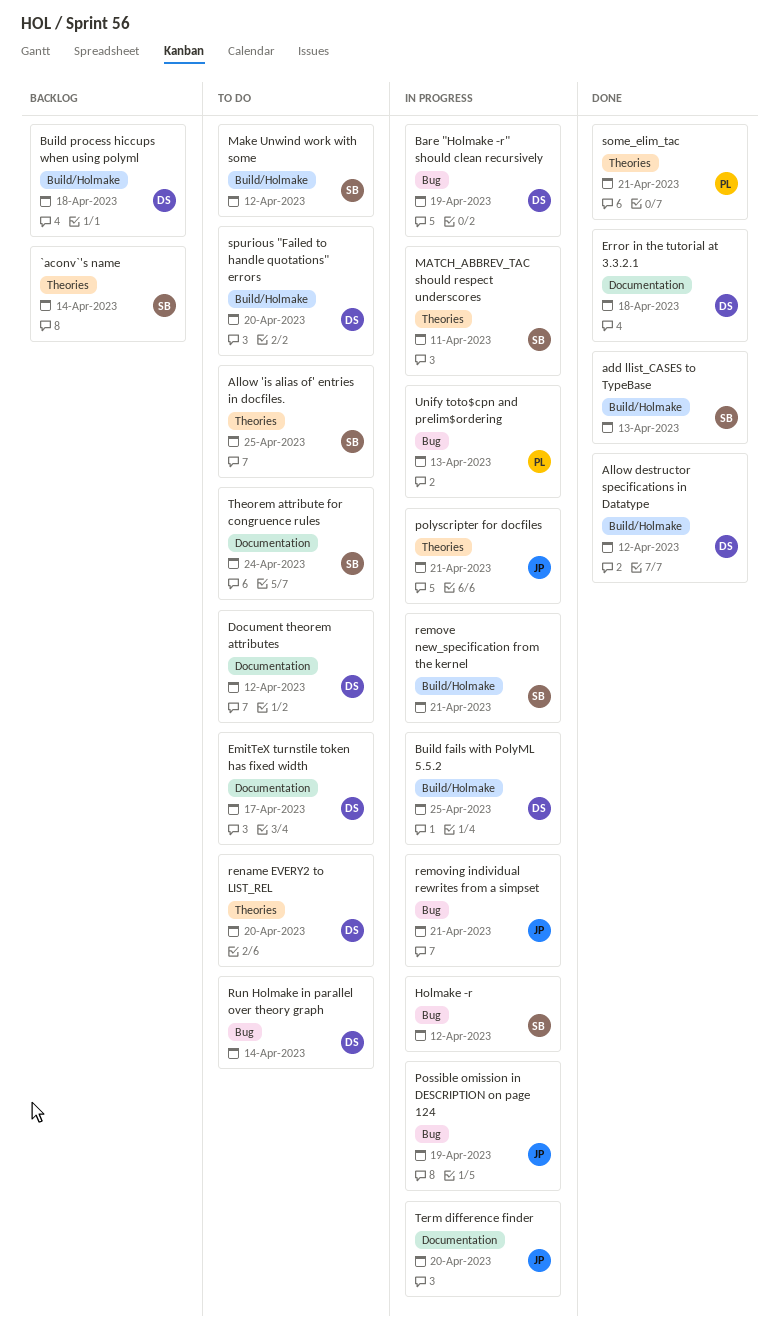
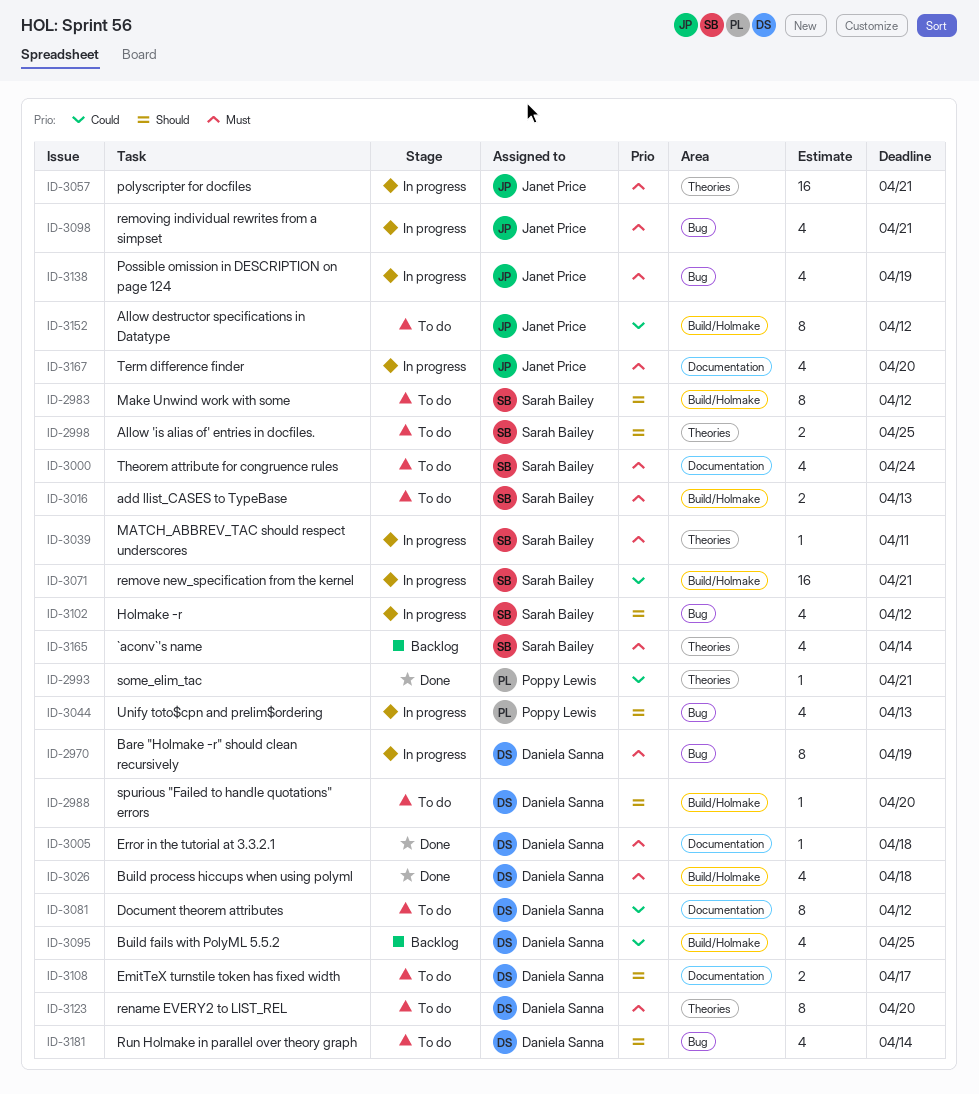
add llist_CASES to TypeBase, status: Done -> To do
Allow destructor specifications in Datatype, status: Done -> To do
Allow destructor specifications in Datatype, owner: Daniela Sanna -> Janet Price
Build fails with PolyML 5.5.2, status: In progress -> Backlog
Build process hiccups when using polyml, status: Backlog -> Done

